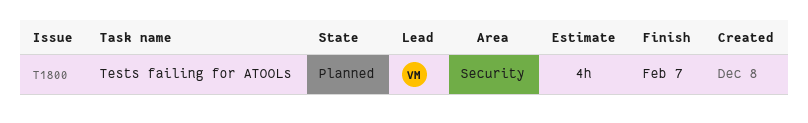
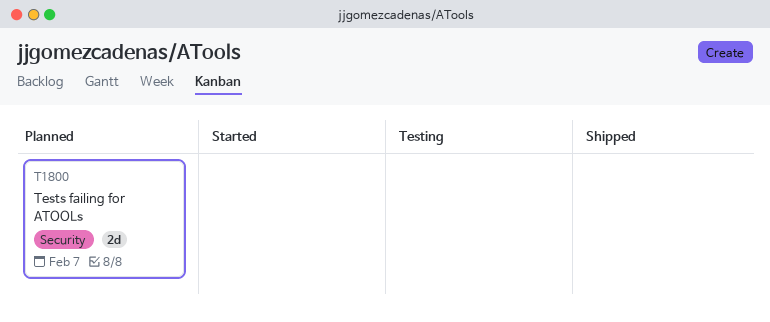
T1800, estimate: 4h -> 2d

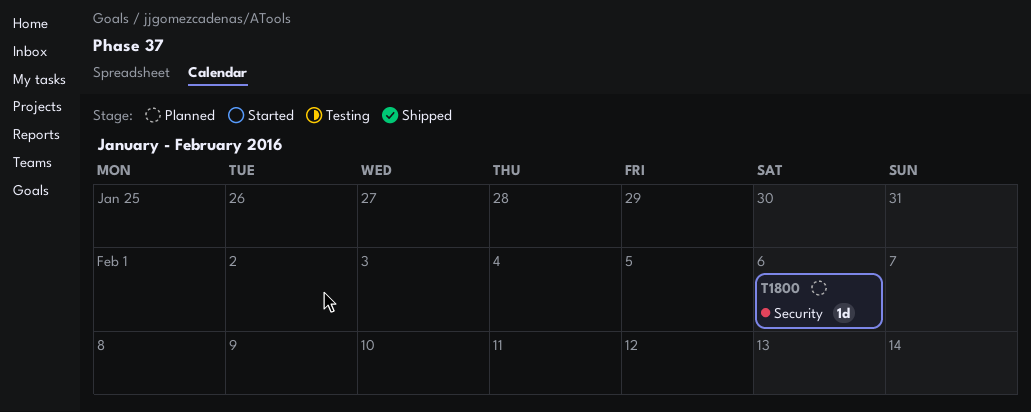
T1800, estimate: 2d -> 1d
T1800, due: Feb 7 -> Feb 6

